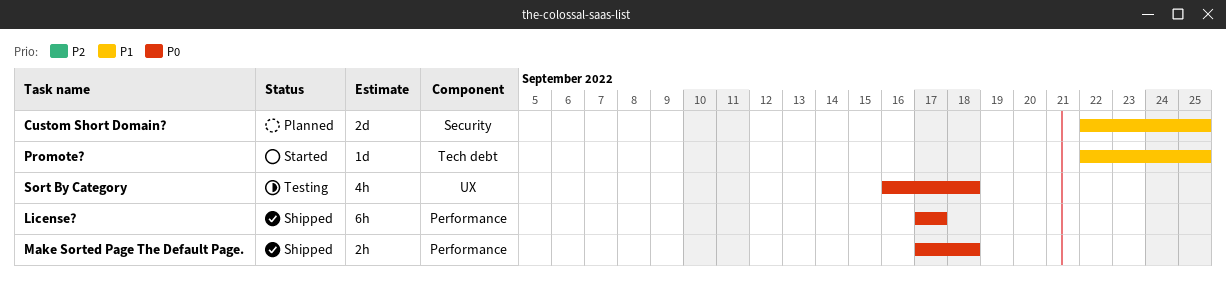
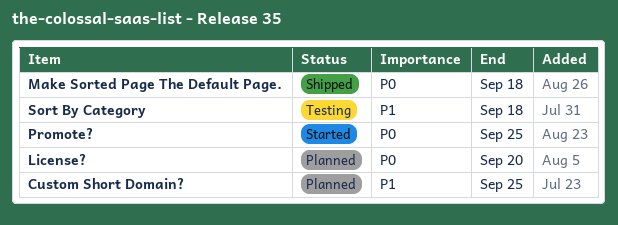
License?, status: Shipped -> Planned
License?, due: Sep 17 -> Sep 20
Promote?, priority: P1 -> P0
Sort By Category, priority: P0 -> P1

